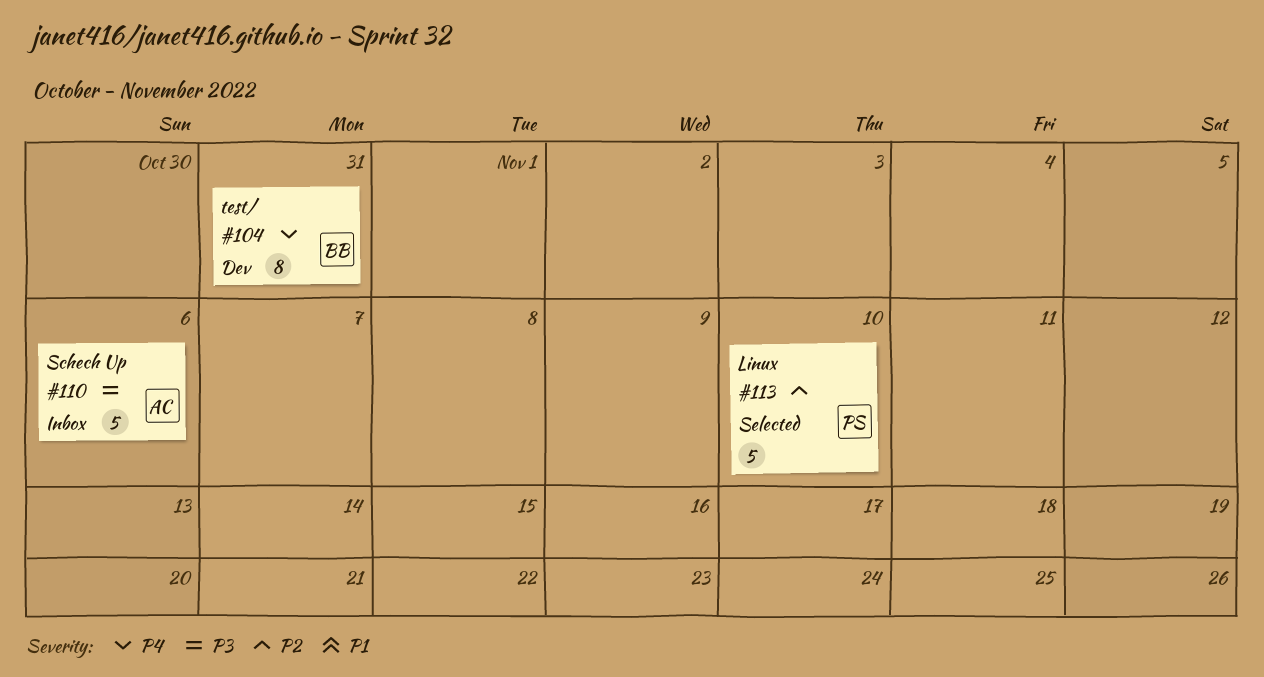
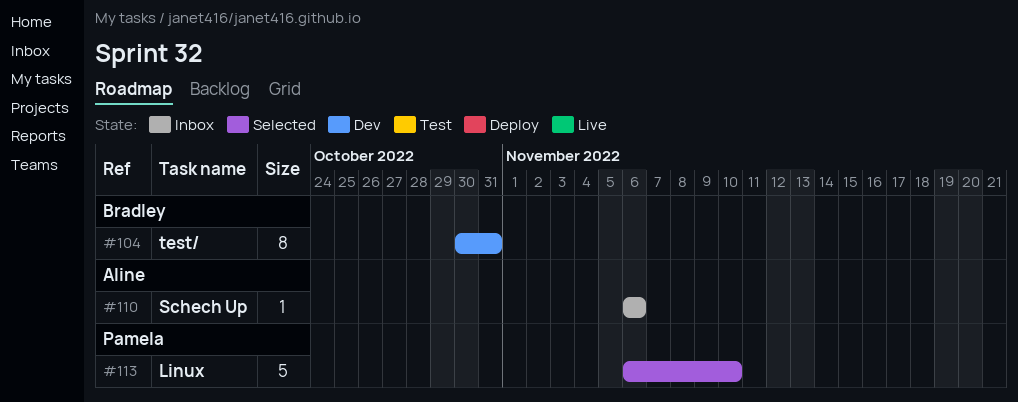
#110, estimate: 5 -> 1

